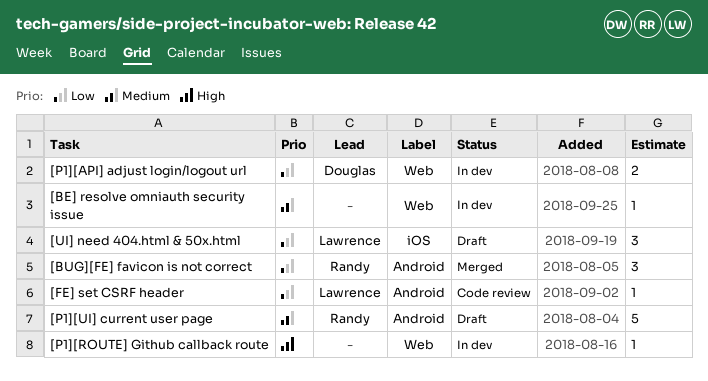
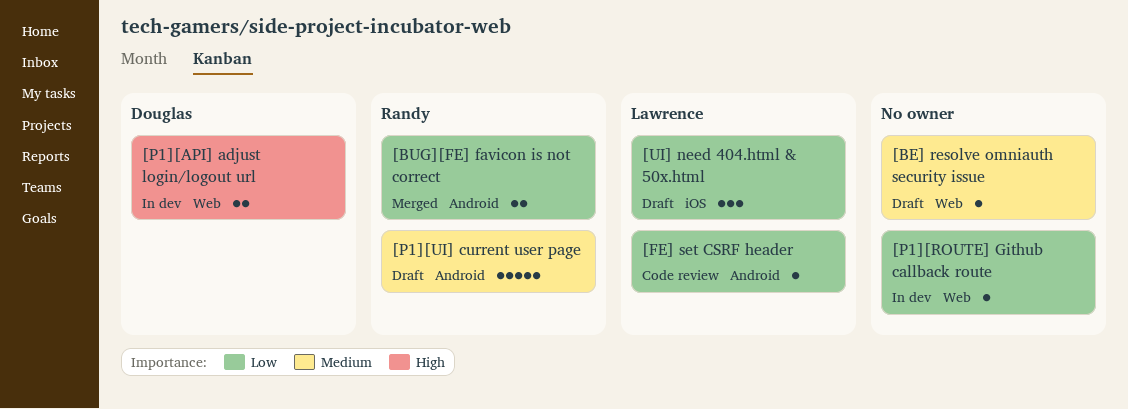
[BE] resolve omniauth security issue, status: In dev -> Draft
[BUG][FE] favicon is not correct, estimate: 3 -> 2
[P1][API] adjust login/logout url, priority: Low -> High
[P1][ROUTE] Github callback route, priority: High -> Low

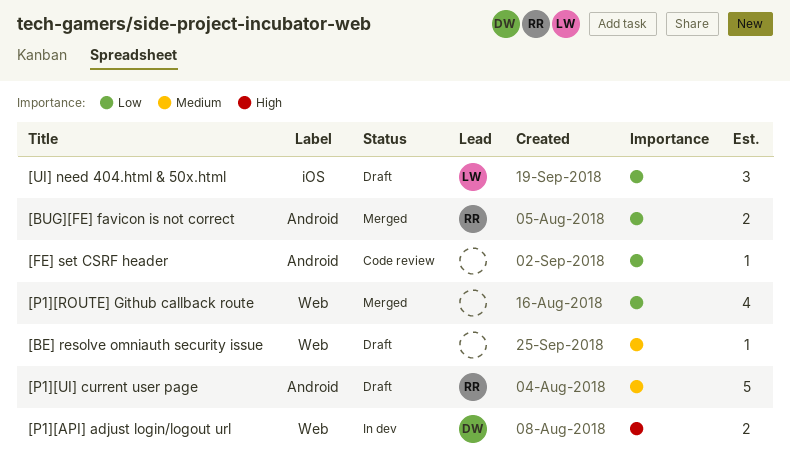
[FE] set CSRF header, owner: Lawrence -> none
[P1][ROUTE] Github callback route, status: In dev -> Merged
[P1][ROUTE] Github callback route, estimate: 1 -> 4

